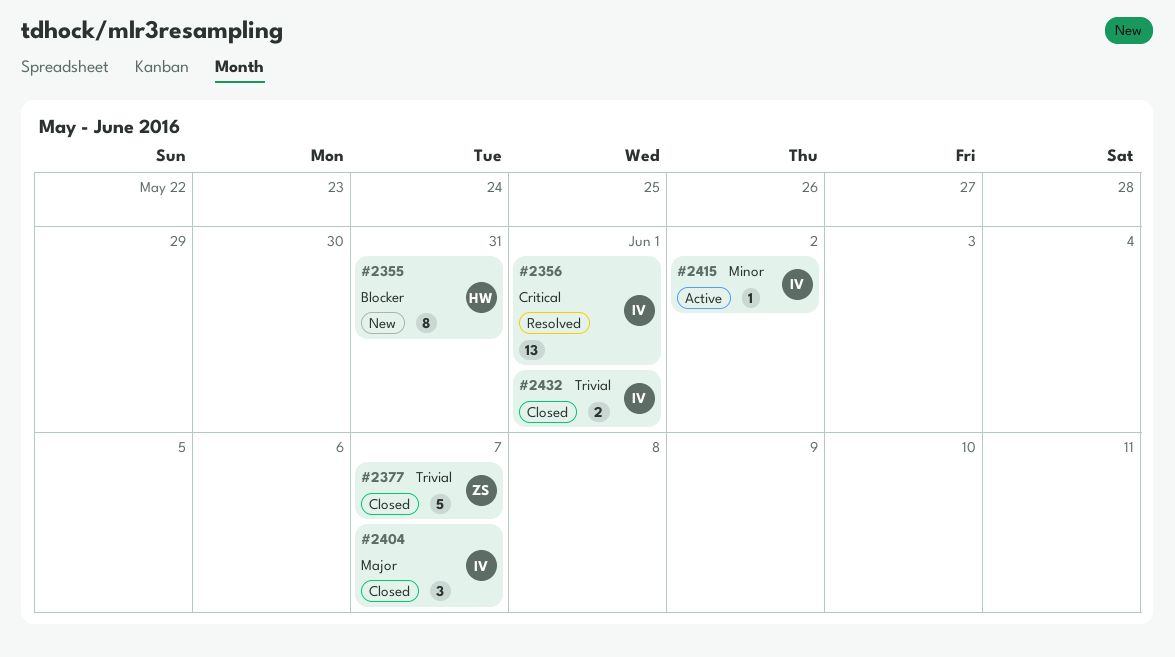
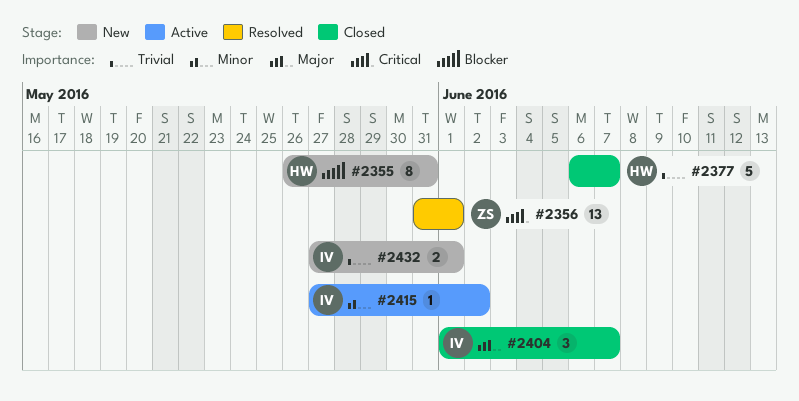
#2356, owner: IV -> ZS
#2377, owner: ZS -> HW
#2432, status: Closed -> New

